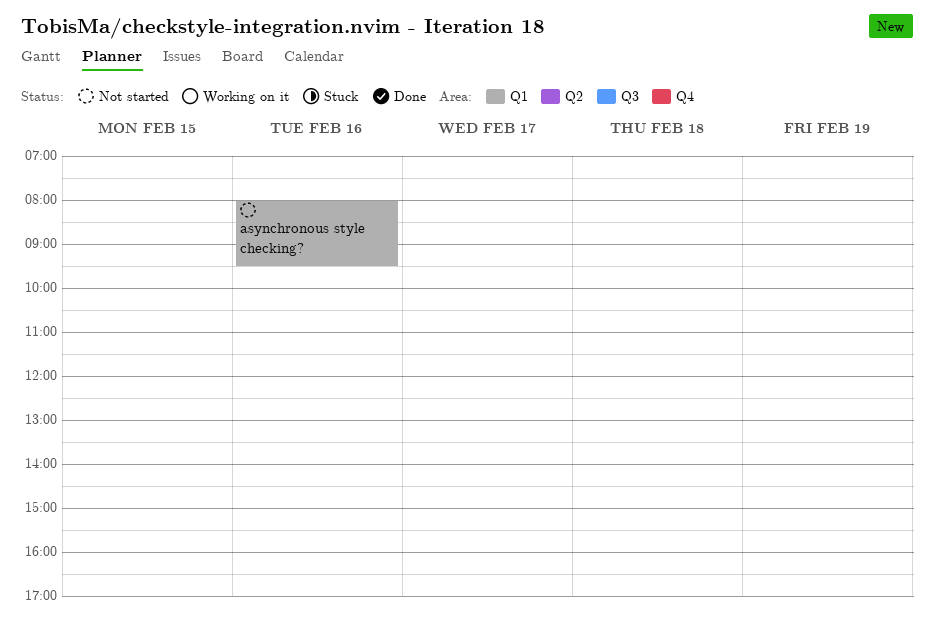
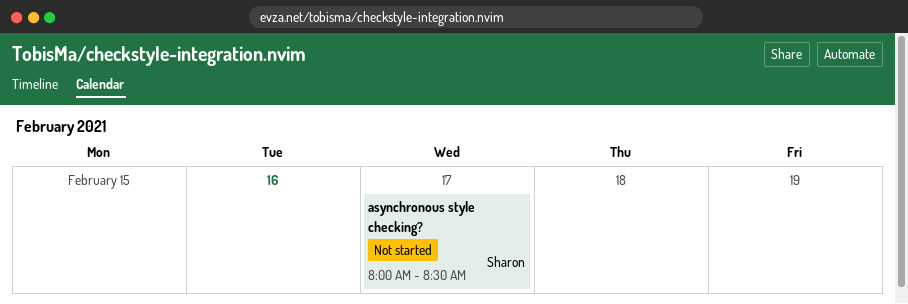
asynchronous style checking?, day: Feb 16 -> Feb 17
asynchronous style checking?, ends: 09:30 -> 08:30

